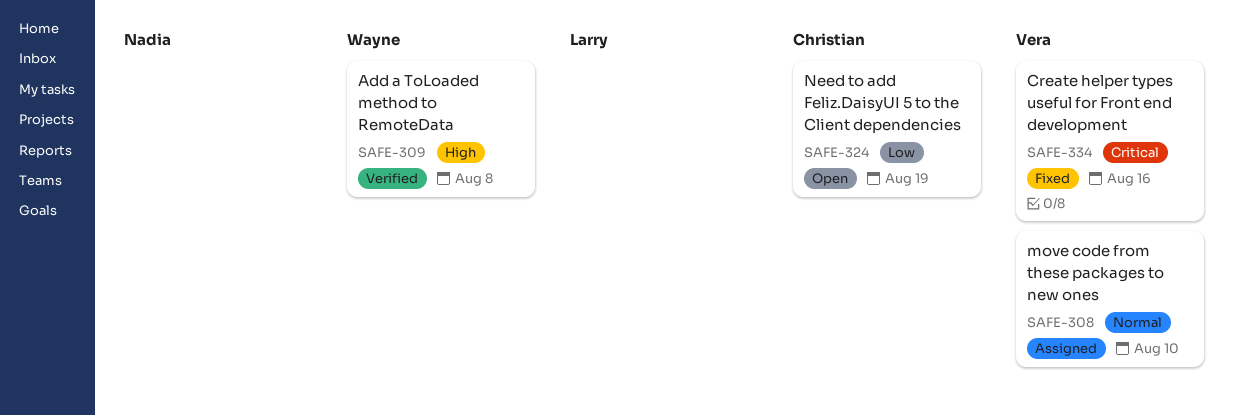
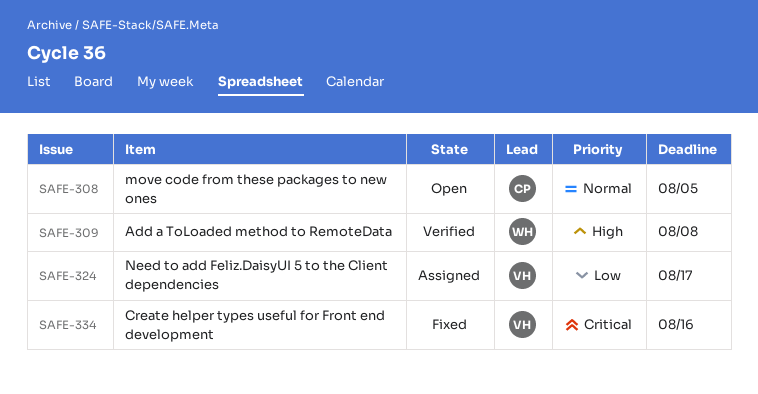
SAFE-308, status: Assigned -> Open
SAFE-308, owner: Vera -> Christian
SAFE-308, due: Aug 10 -> Aug 5
SAFE-324, status: Open -> Assigned
SAFE-324, owner: Christian -> Vera
SAFE-324, due: Aug 19 -> Aug 17

